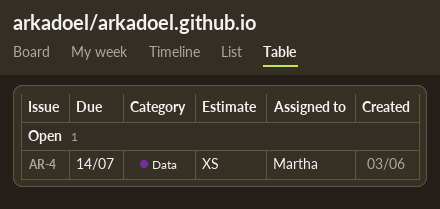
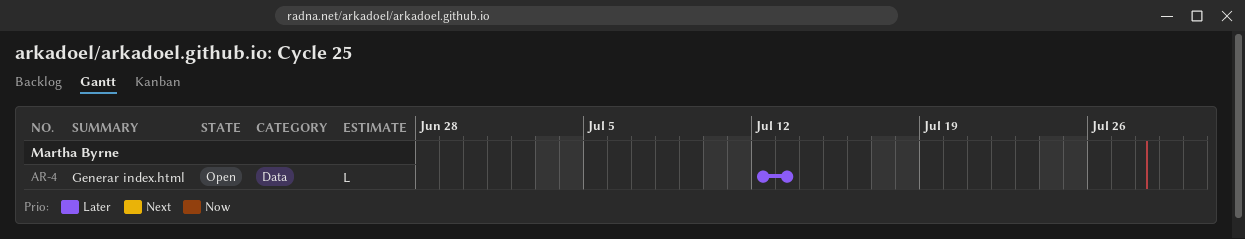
AR-4, estimate: XS -> L
AR-4, due: Jul 14 -> Jul 13

